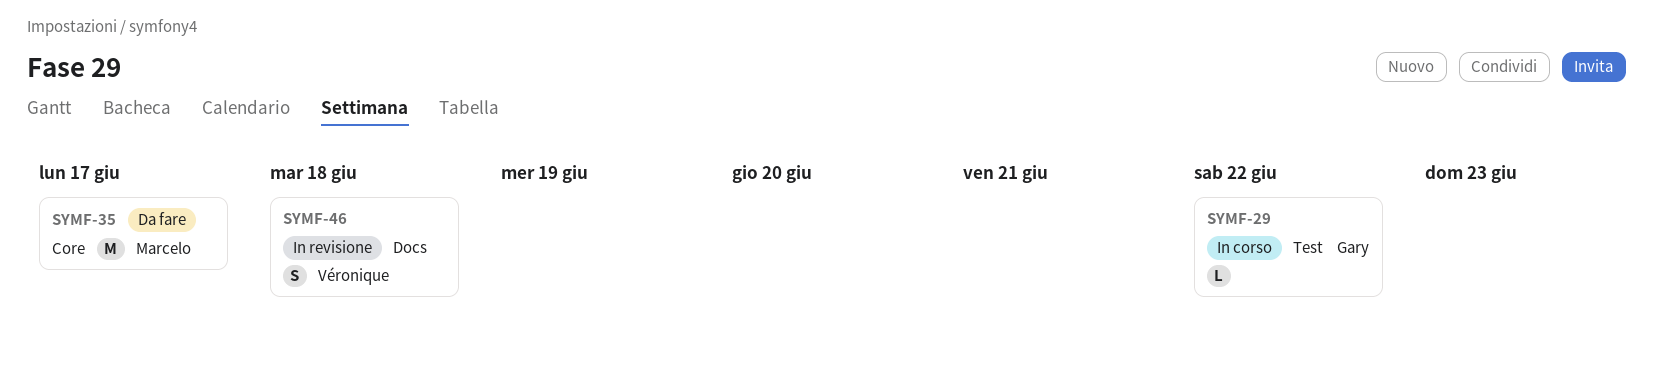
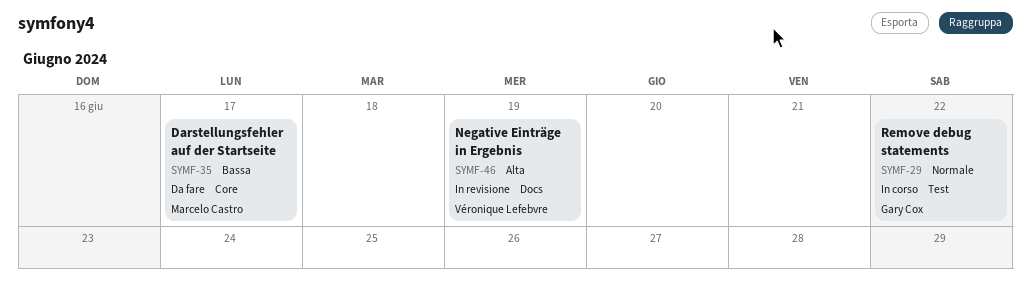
SYMF-46, due: Jun 18 -> Jun 19

